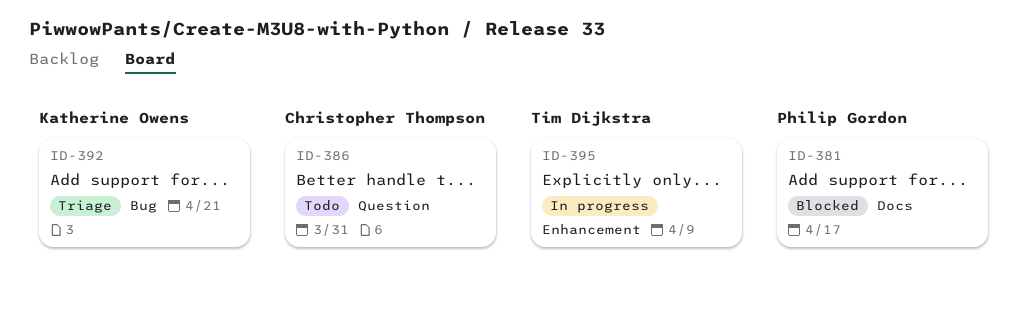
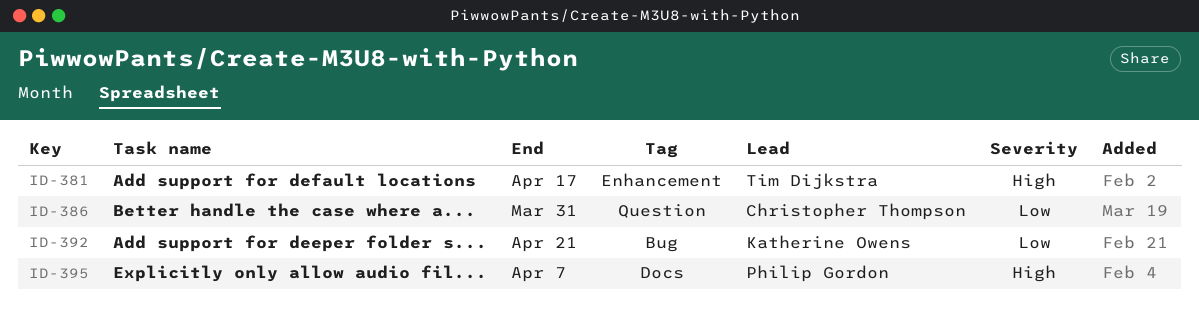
ID-381, owner: Philip Gordon -> Tim Dijkstra
ID-381, label: Docs -> Enhancement
ID-395, owner: Tim Dijkstra -> Philip Gordon
ID-395, label: Enhancement -> Docs
ID-395, due: Apr 9 -> Apr 7

